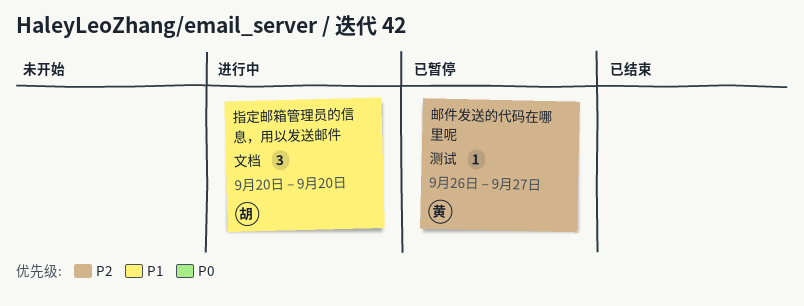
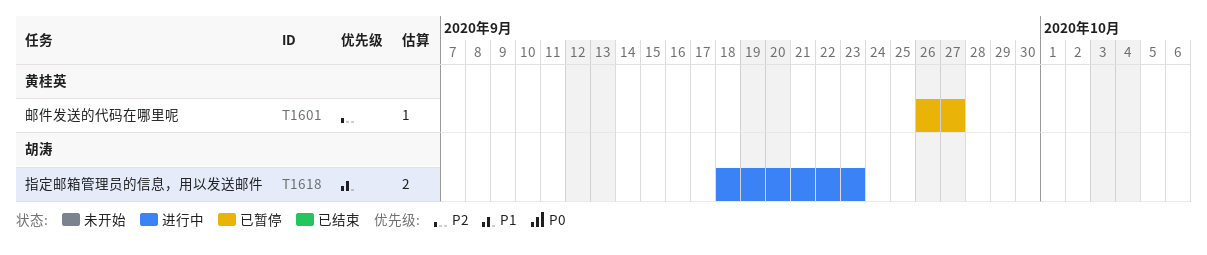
指定邮箱管理员的信息，用以发送邮件, estimate: 3 -> 2
指定邮箱管理员的信息，用以发送邮件, start: Sep 20 -> Sep 18
指定邮箱管理员的信息，用以发送邮件, due: Sep 20 -> Sep 23

